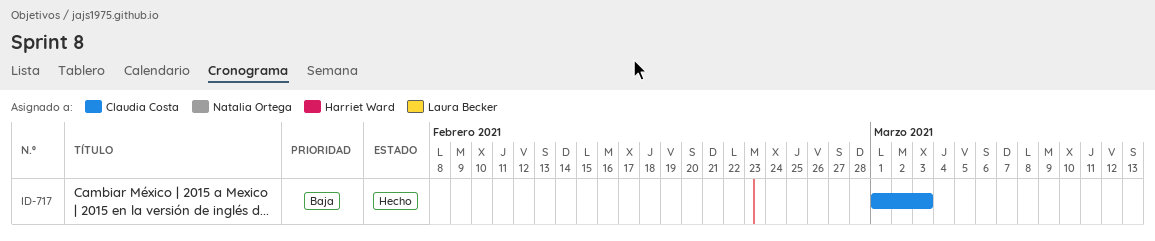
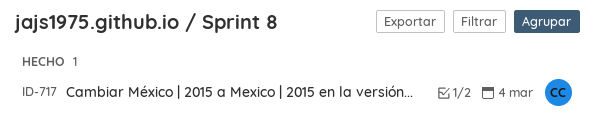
ID-717, due: Mar 3 -> Mar 4

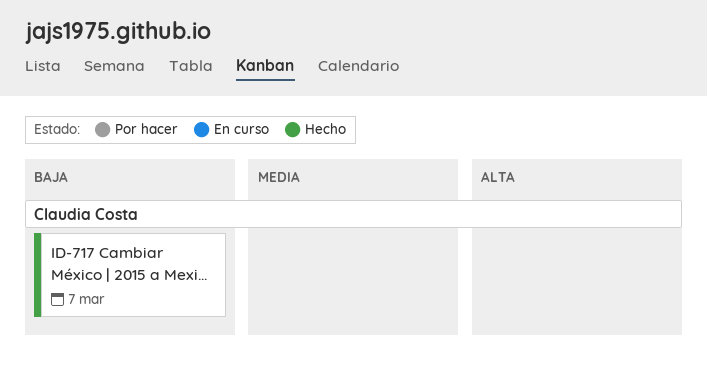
ID-717, due: Mar 4 -> Mar 7

